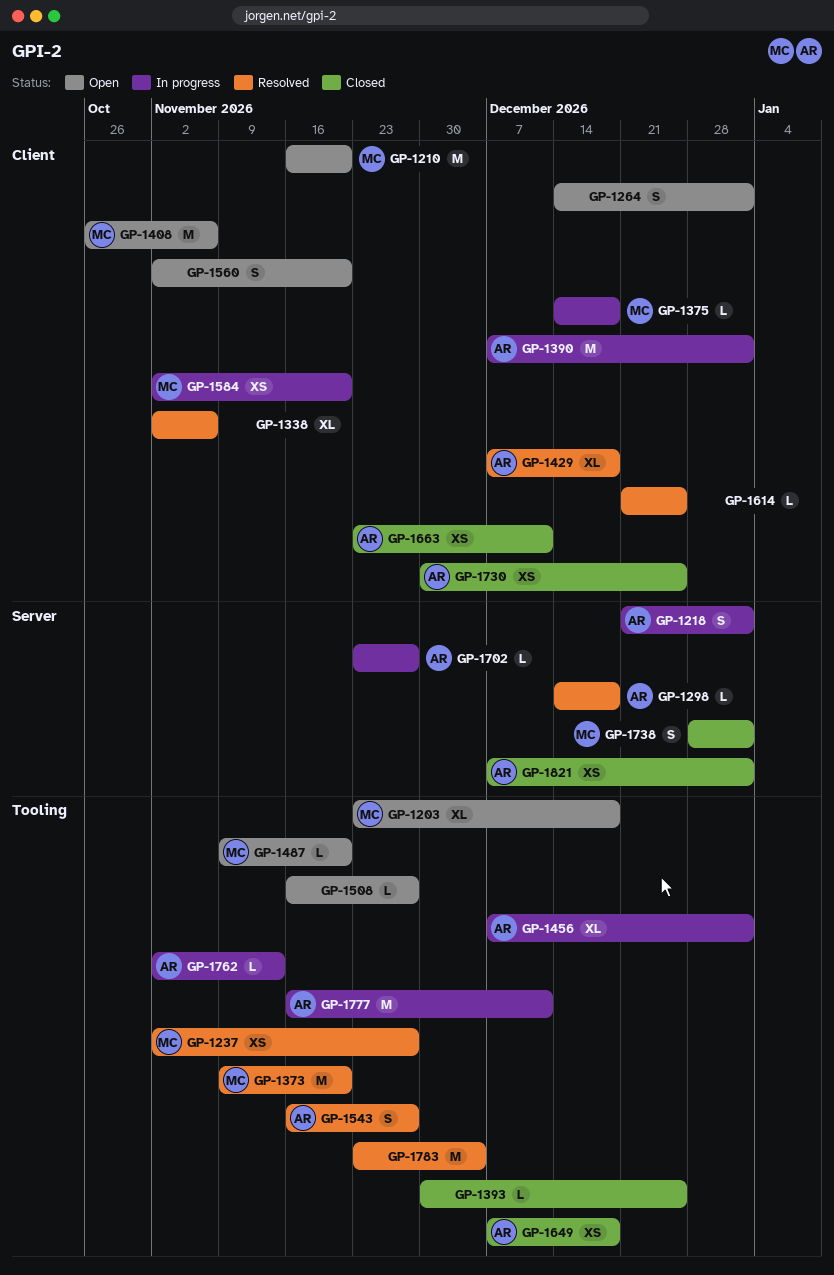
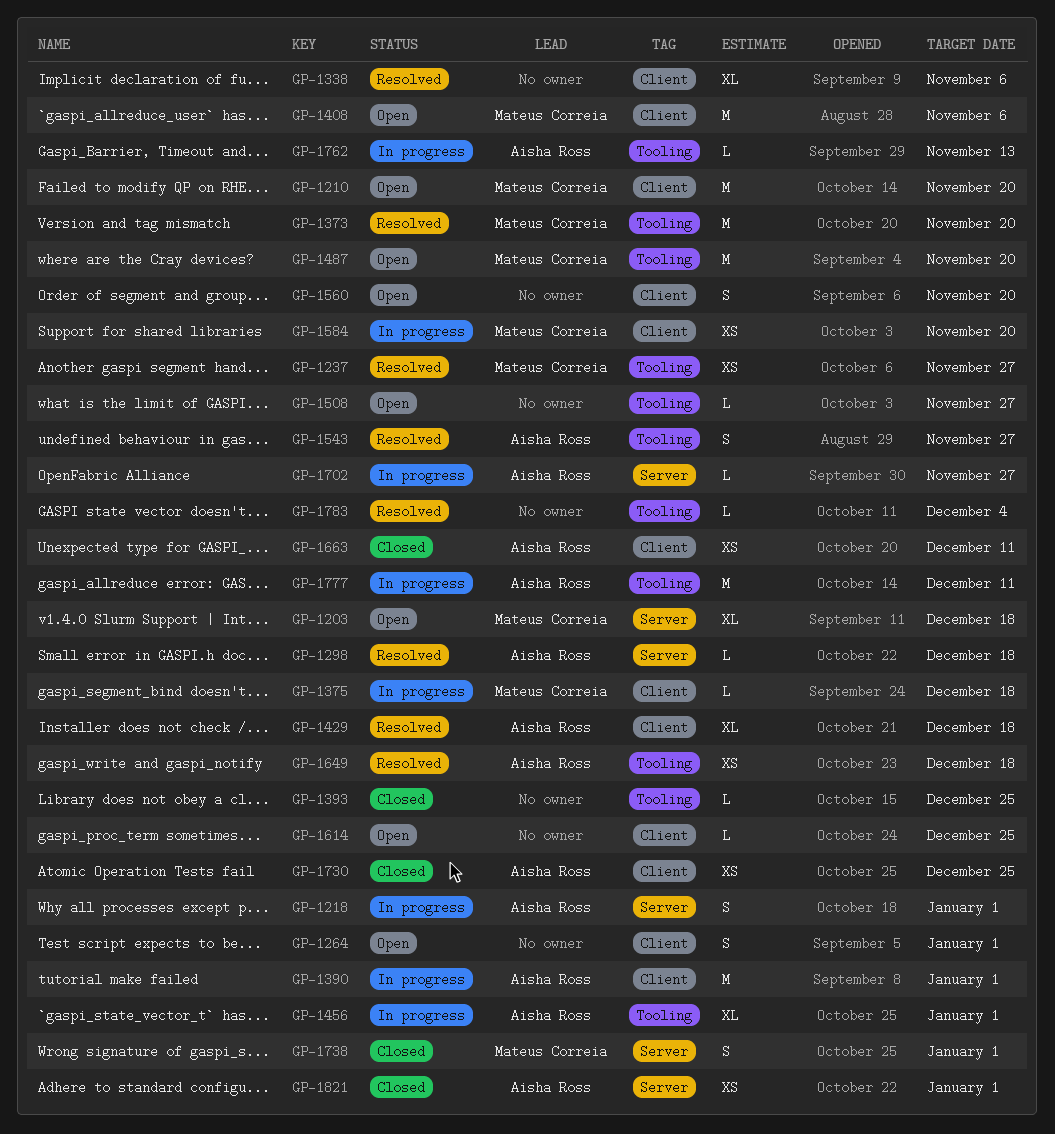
GP-1203, label: Tooling -> Server
GP-1487, estimate: L -> M
GP-1614, status: Resolved -> Open
GP-1649, status: Closed -> Resolved
GP-1783, estimate: M -> L

